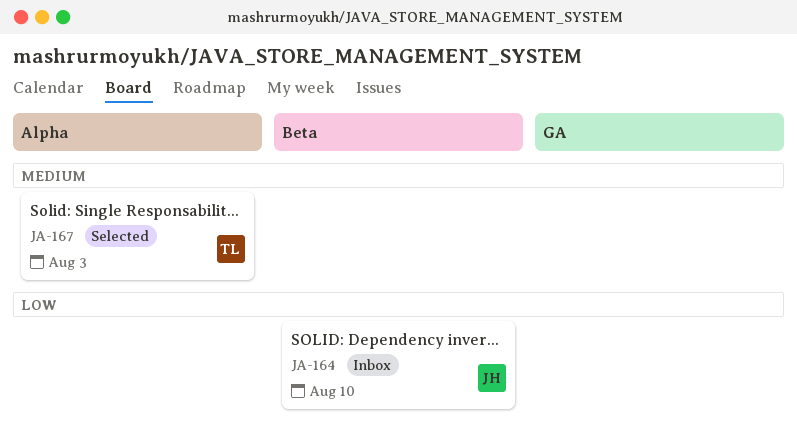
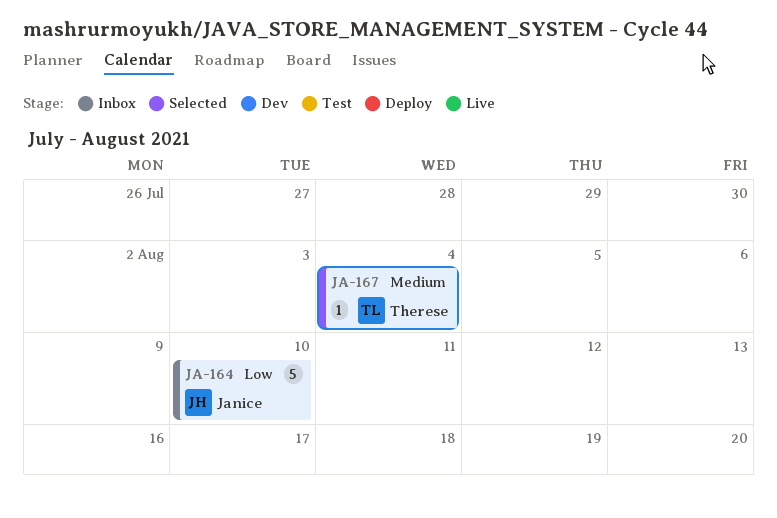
JA-167, due: Aug 3 -> Aug 4

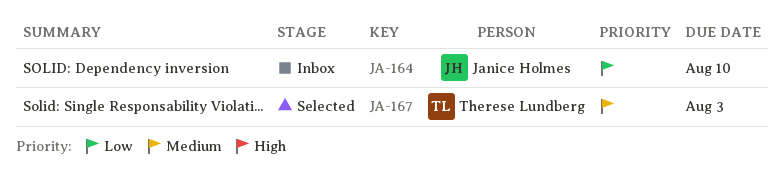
JA-167, due: Aug 4 -> Aug 3

